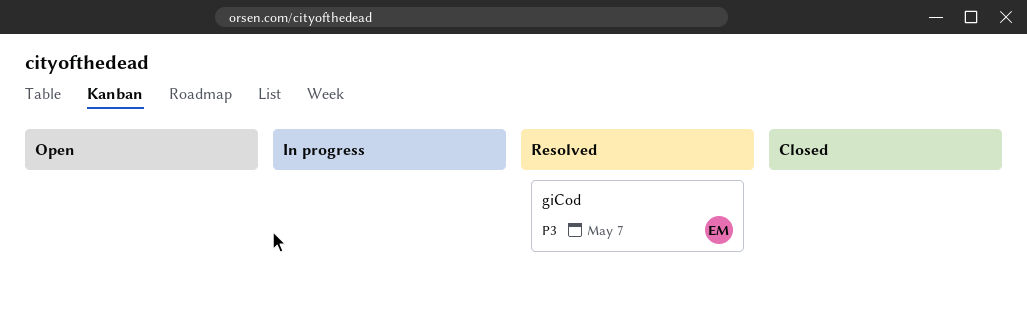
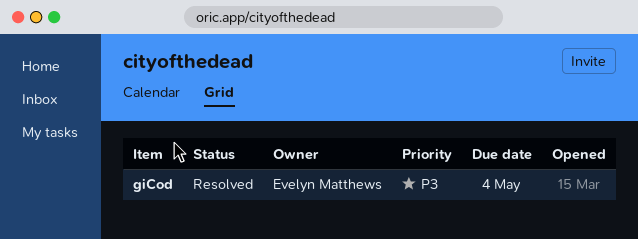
giCod, due: May 7 -> May 4

